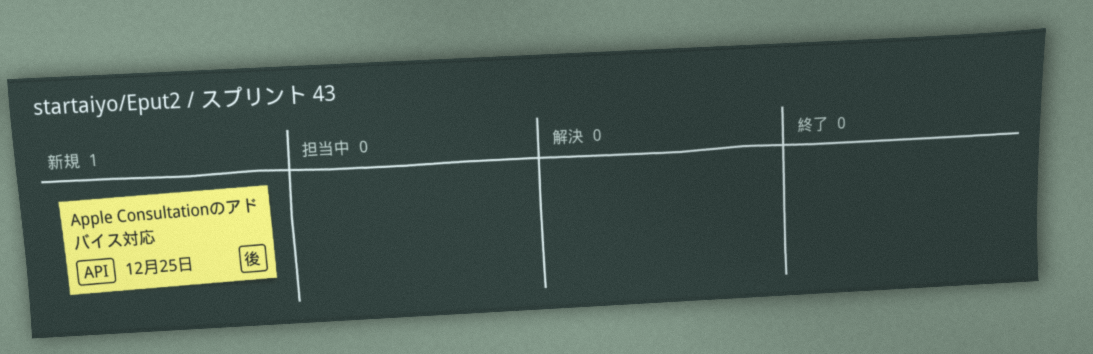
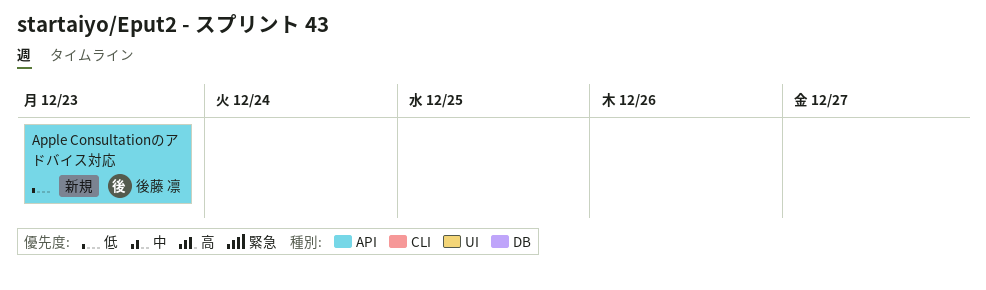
Apple Consultationのアドバイス対応, due: Dec 25 -> Dec 23

